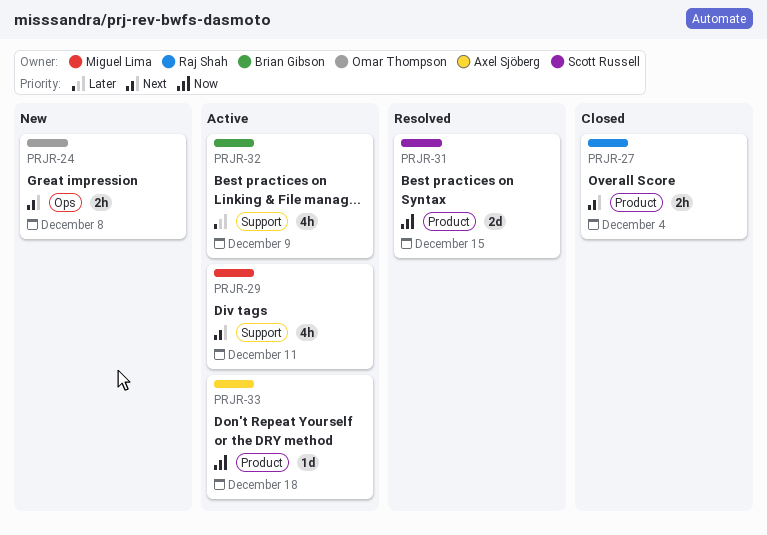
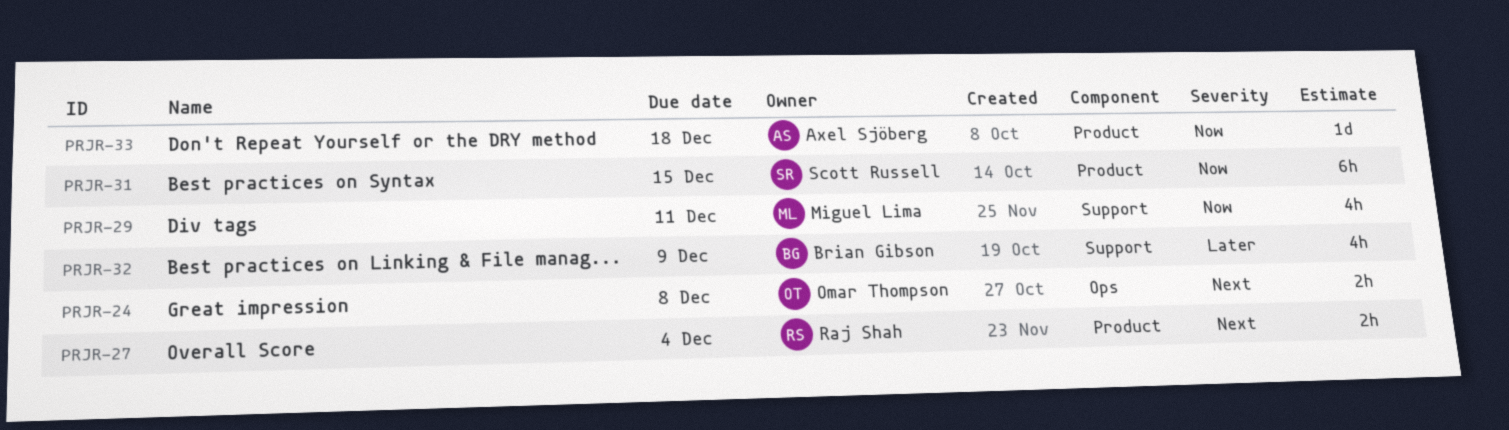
PRJR-29, priority: Next -> Now
PRJR-31, estimate: 2d -> 6h

